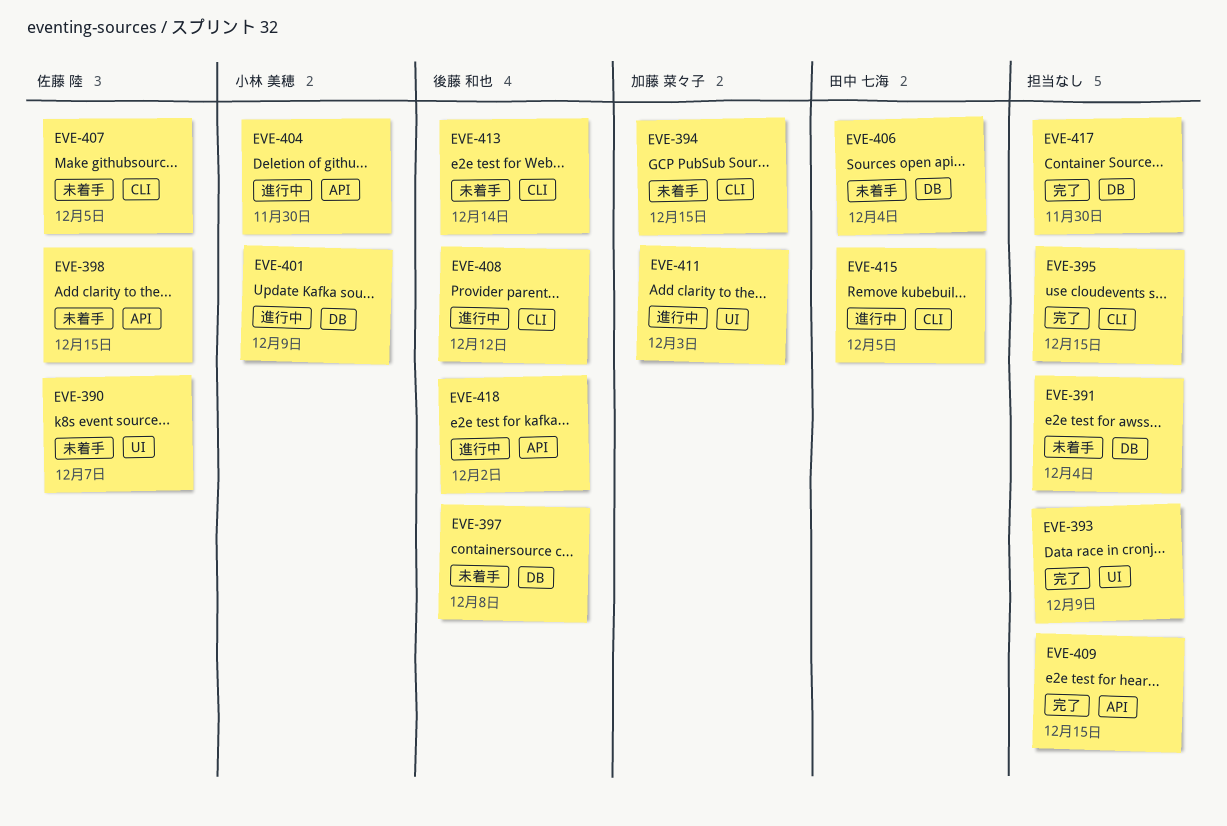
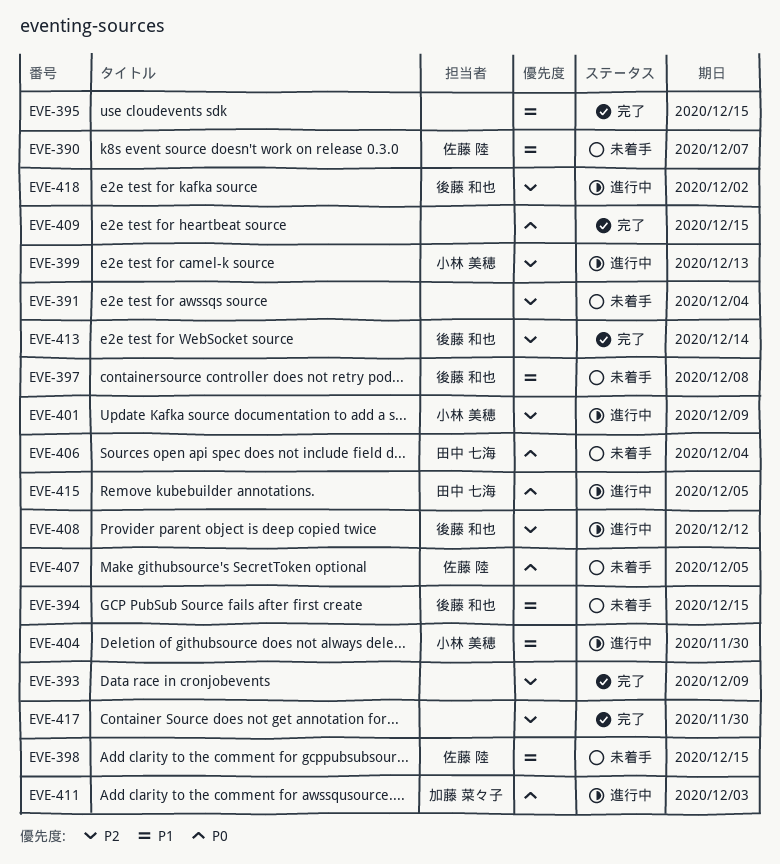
EVE-394, owner: 加藤 菜々子 -> 後藤 和也
EVE-399: none -> present
EVE-413, status: 未着手 -> 完了

